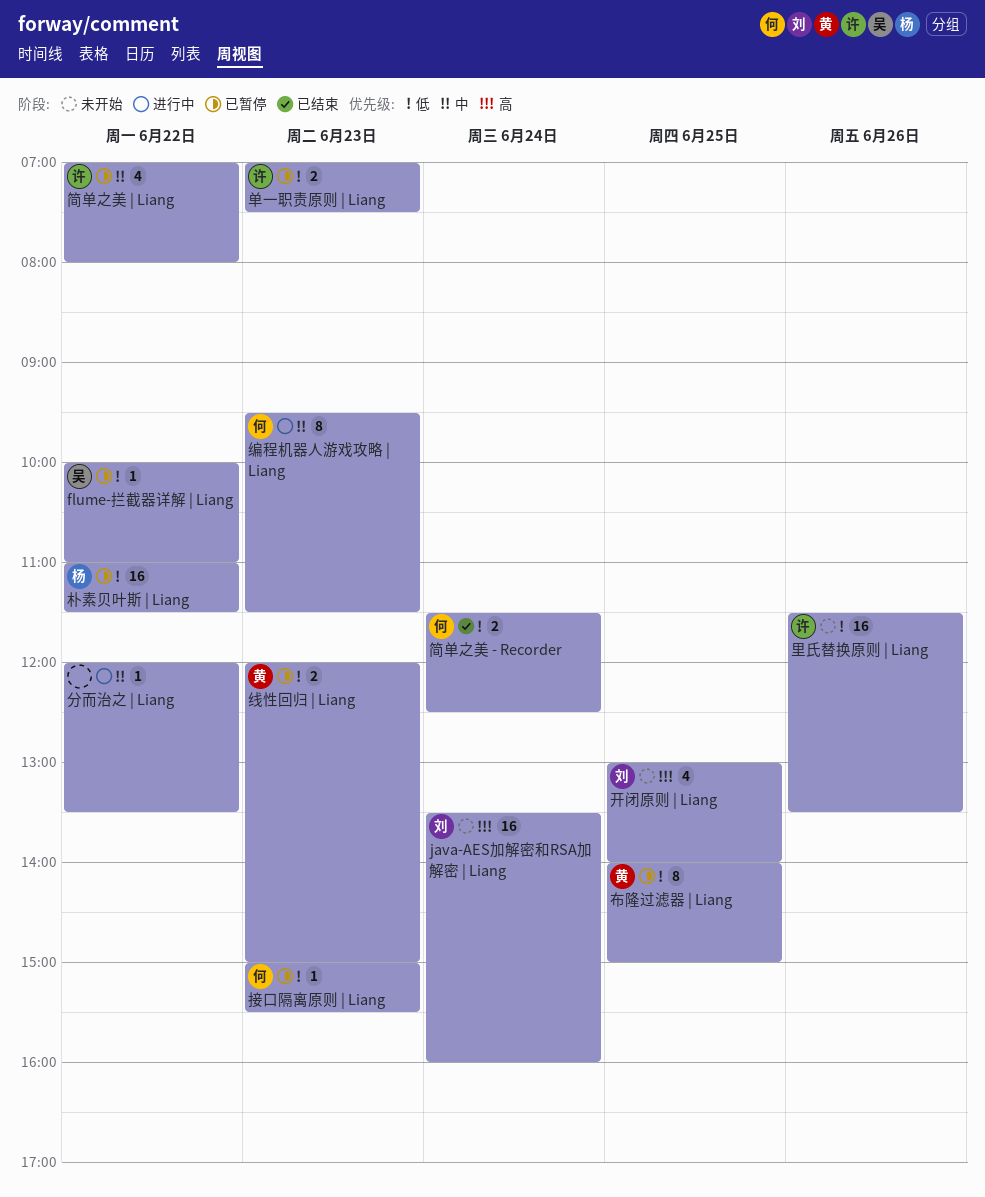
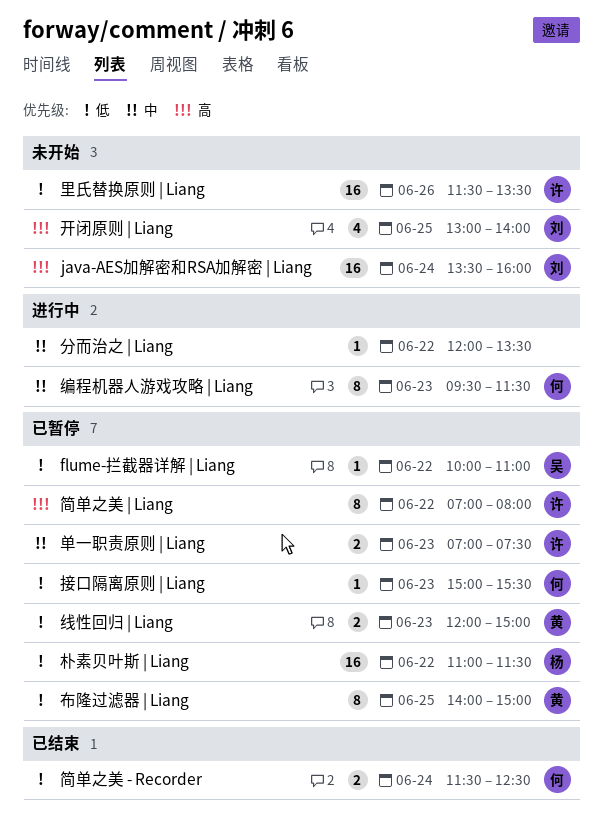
单一职责原则 | Liang, priority: 低 -> 中
简单之美 | Liang, priority: 中 -> 高
简单之美 | Liang, estimate: 4 -> 8

